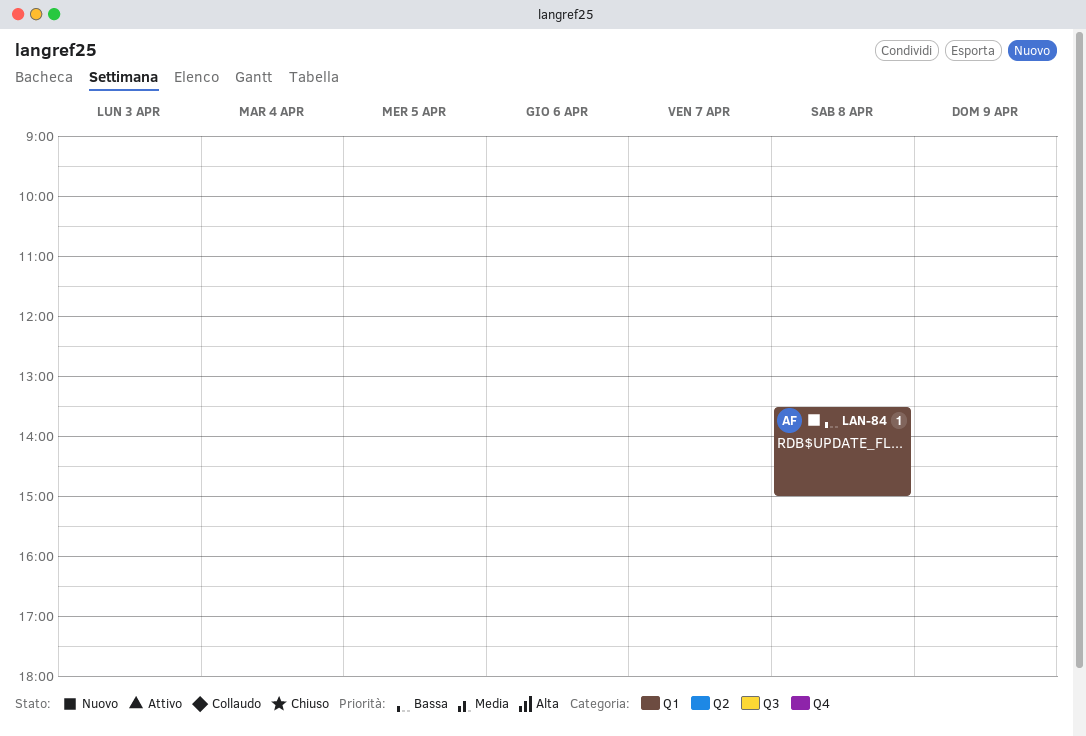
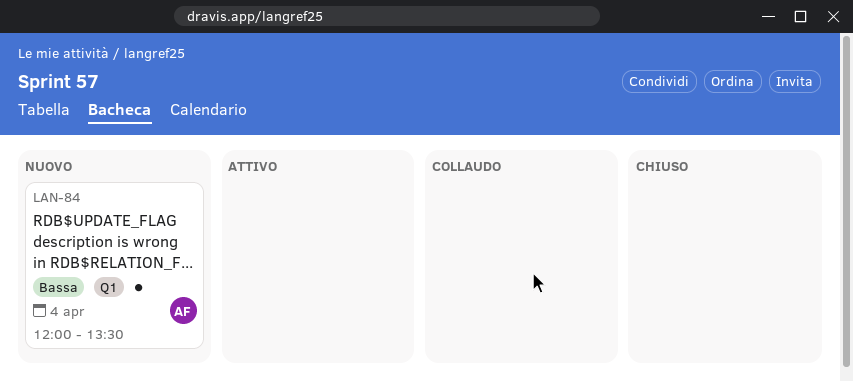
LAN-84, day: Apr 8 -> Apr 4
LAN-84, begins: 13:30 -> 12:00
LAN-84, ends: 15:00 -> 13:30

